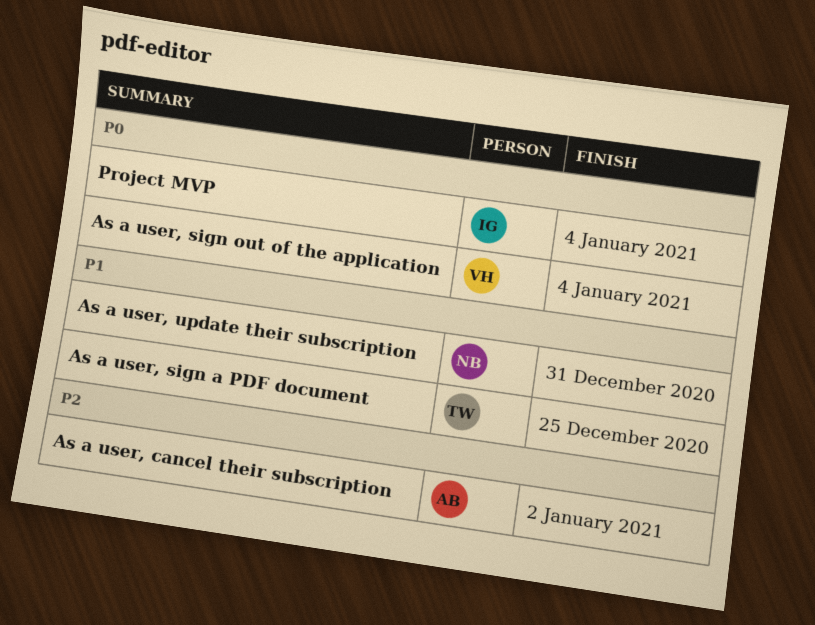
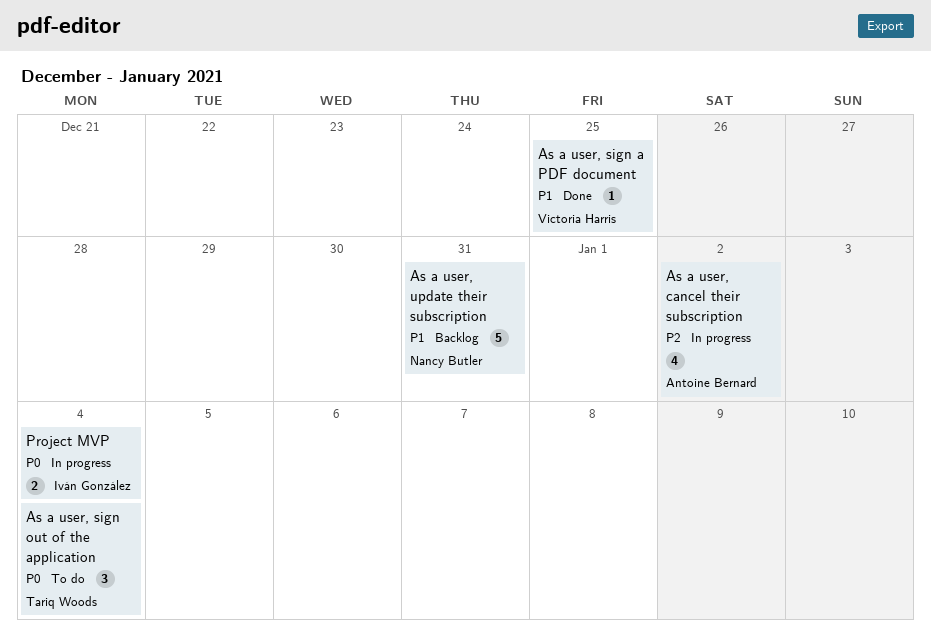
As a user, sign a PDF document, owner: Tariq Woods -> Victoria Harris
As a user, sign out of the application, owner: Victoria Harris -> Tariq Woods

